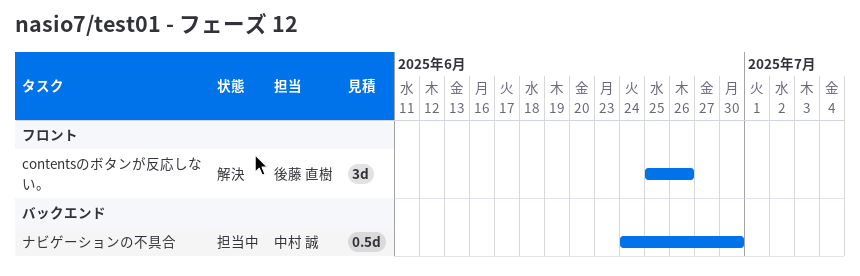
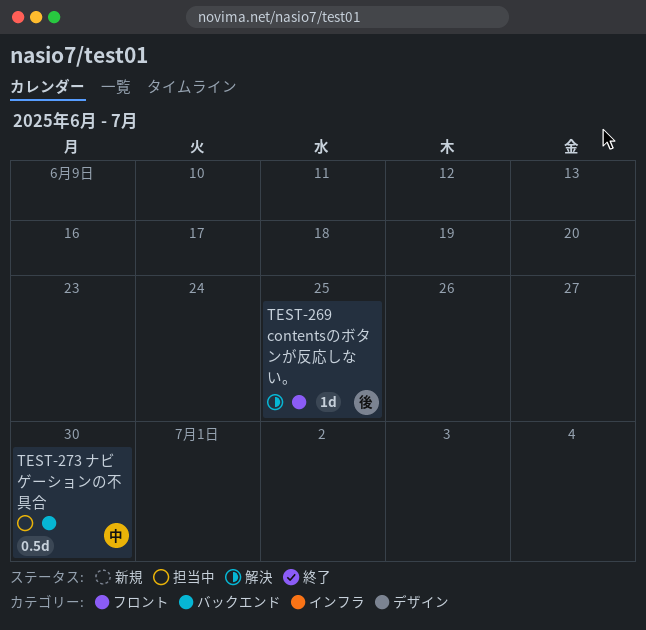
contentsのボタンが反応しない。, estimate: 3d -> 1d
contentsのボタンが反応しない。, due: Jun 26 -> Jun 25

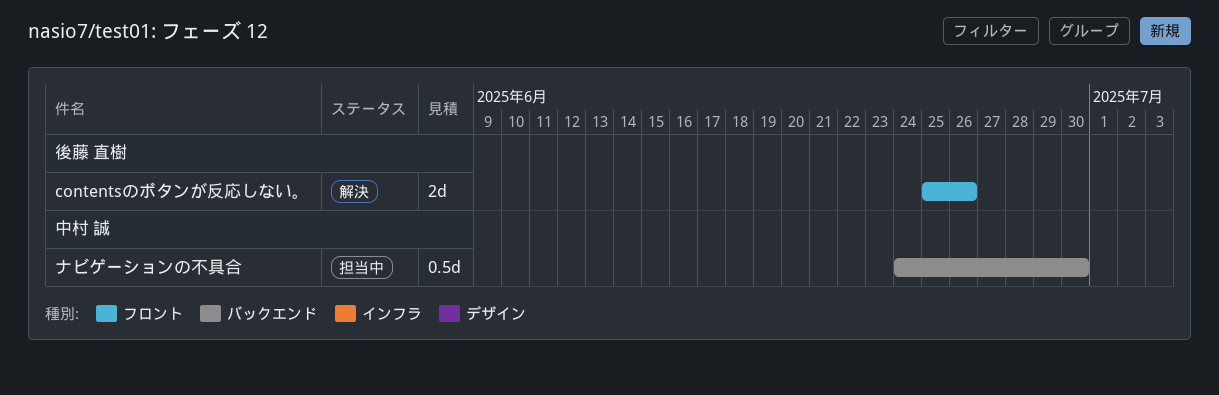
contentsのボタンが反応しない。, estimate: 1d -> 2d
contentsのボタンが反応しない。, due: Jun 25 -> Jun 26

